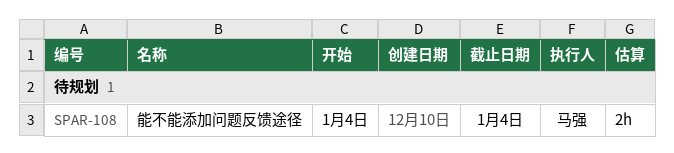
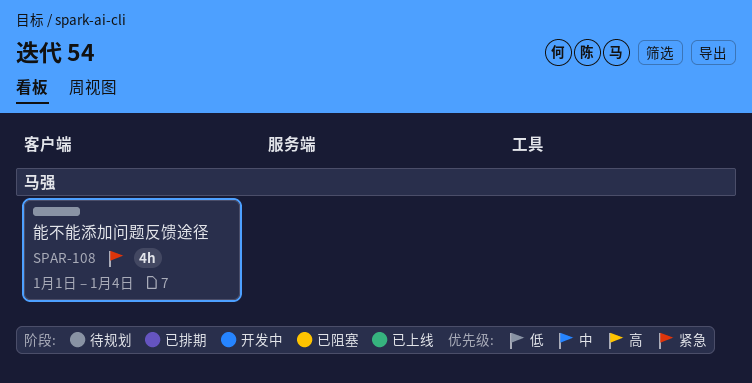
SPAR-108, estimate: 2h -> 4h
SPAR-108, start: Jan 4 -> Jan 1

